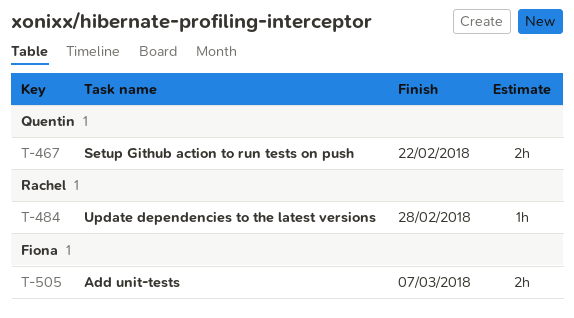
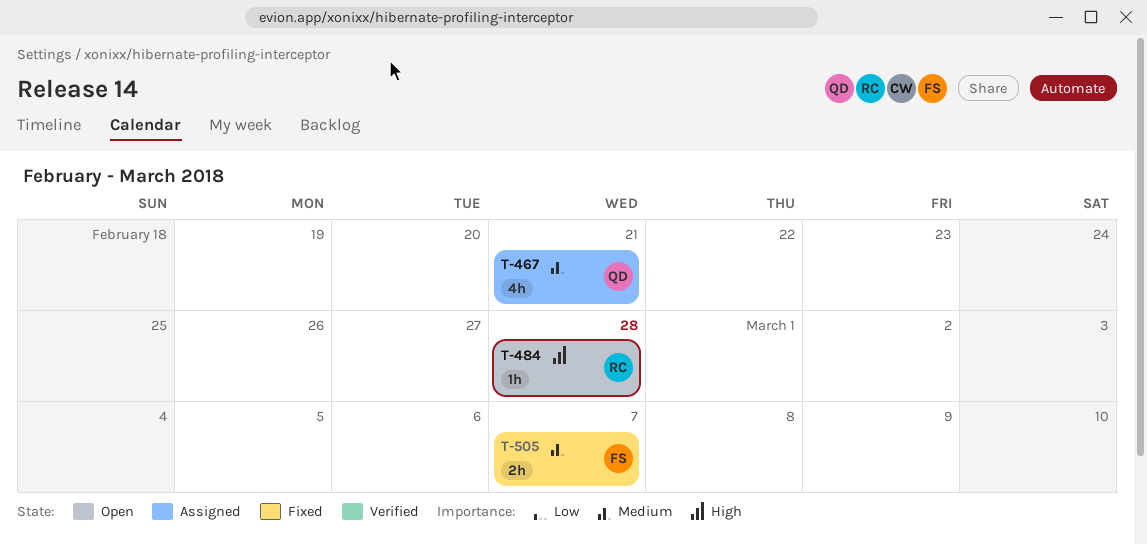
T-467, estimate: 2h -> 4h
T-467, due: Feb 22 -> Feb 21

